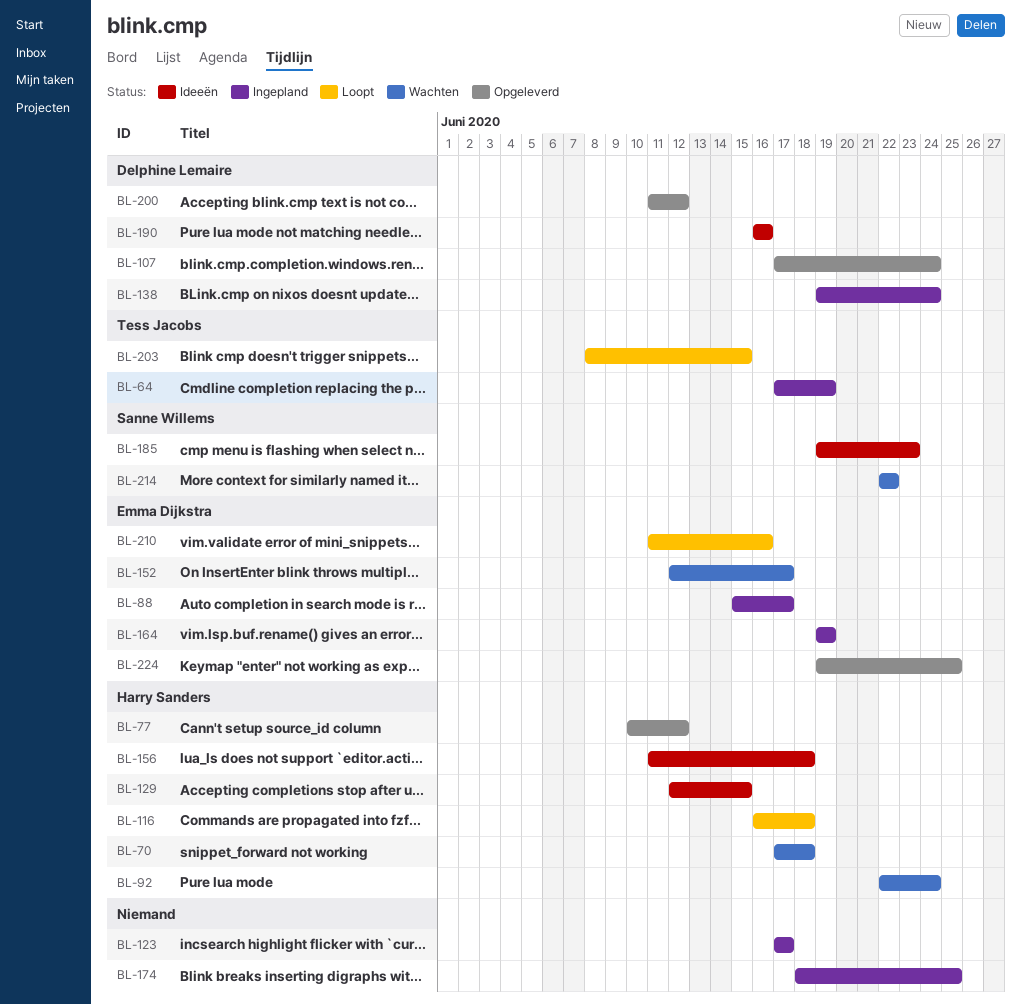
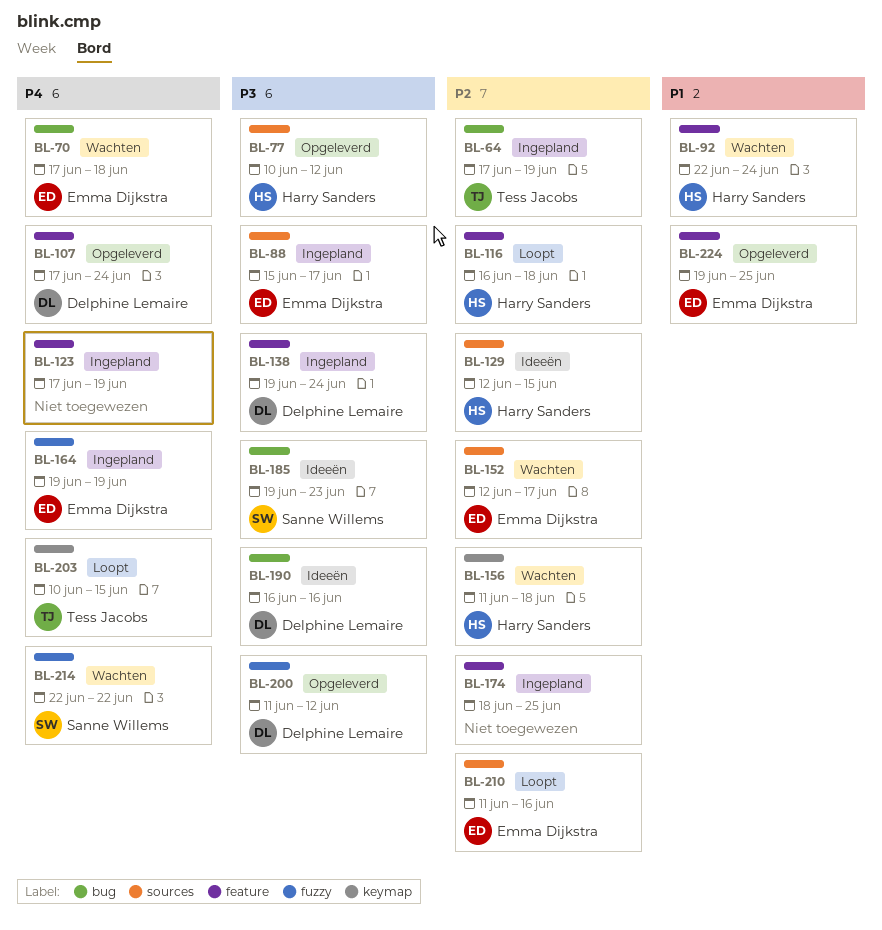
BL-70, owner: Harry Sanders -> Emma Dijkstra
BL-123, due: Jun 17 -> Jun 19
BL-156, status: Ideeën -> Wachten
BL-203, start: Jun 8 -> Jun 10

